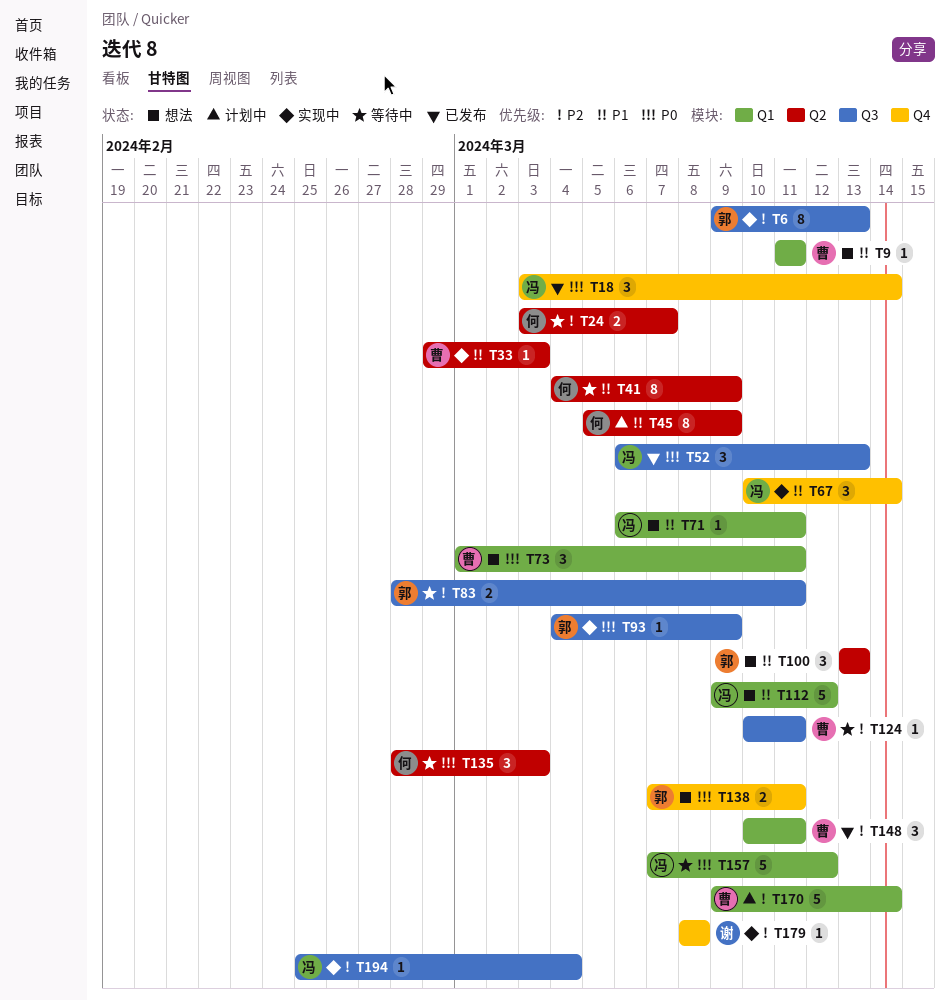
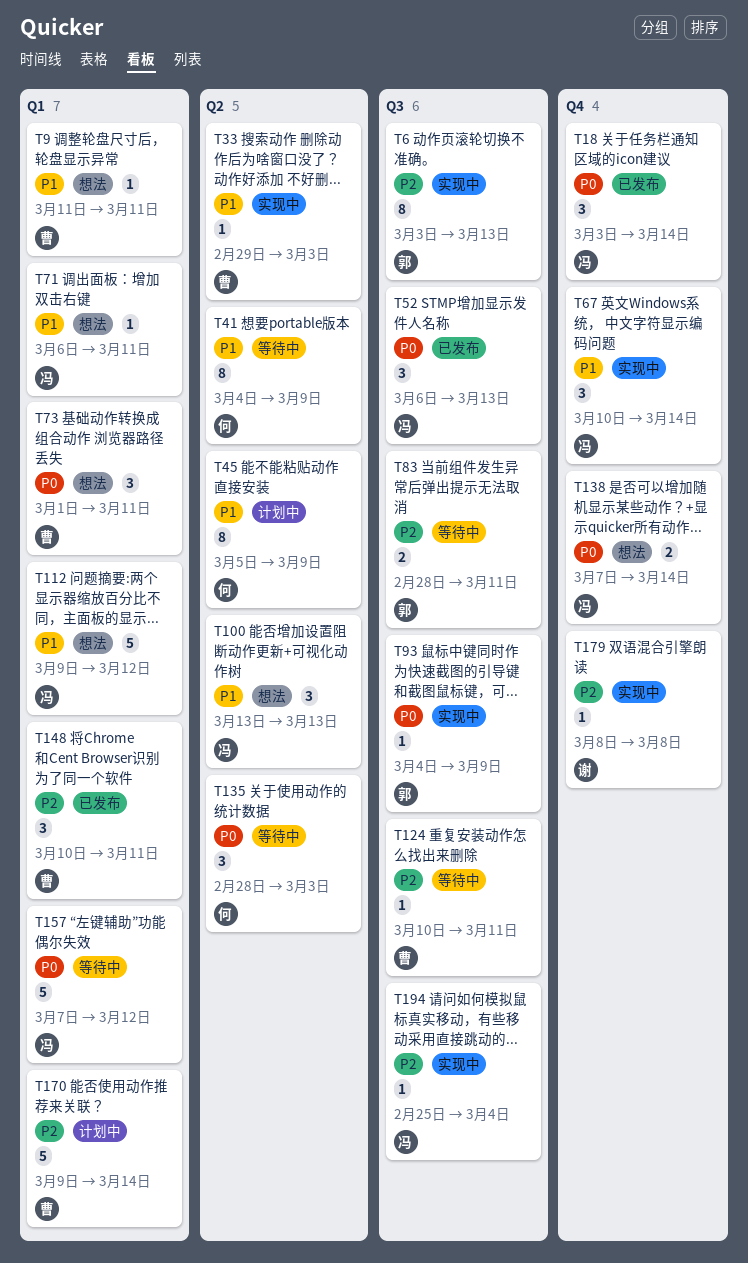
T6, start: Mar 9 -> Mar 3
T24: present -> none
T100, owner: 郭 -> 冯
T138, owner: 郭 -> 冯
T138, due: Mar 11 -> Mar 14

